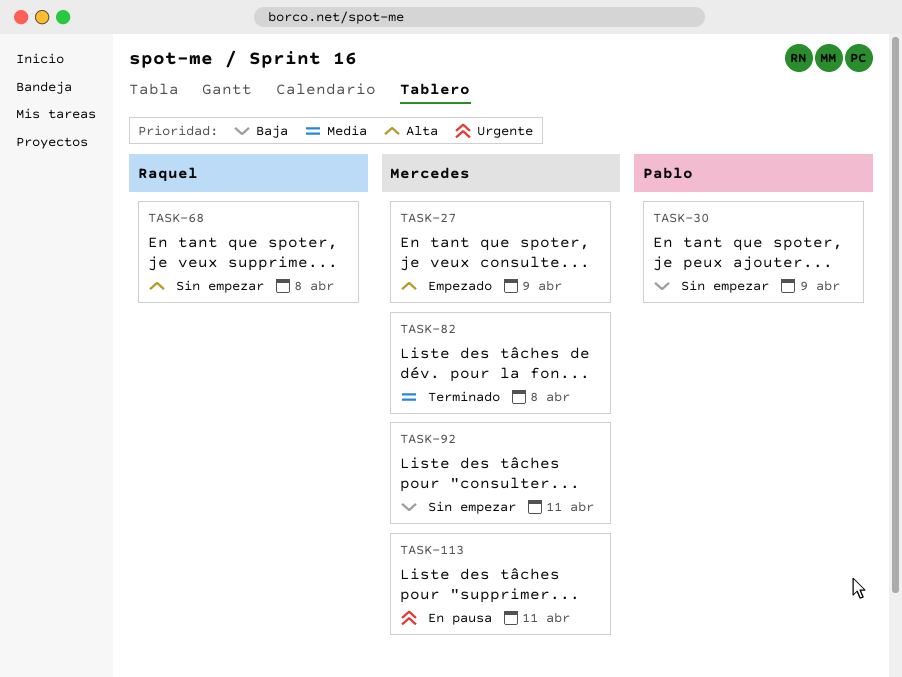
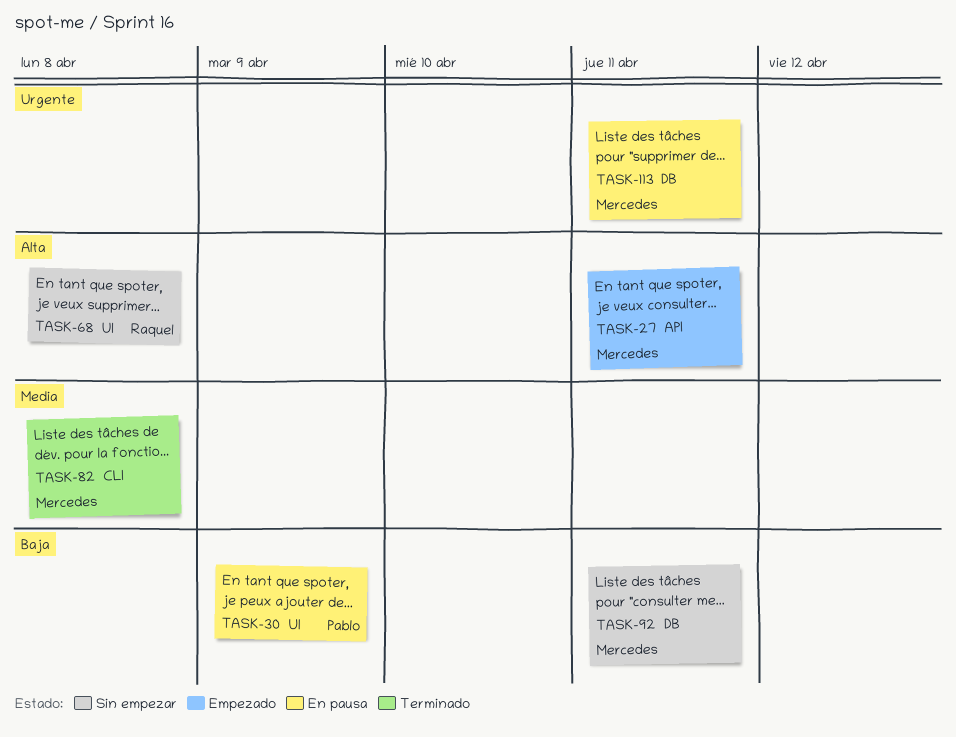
TASK-27, due: Apr 9 -> Apr 11
TASK-30, status: Sin empezar -> En pausa

